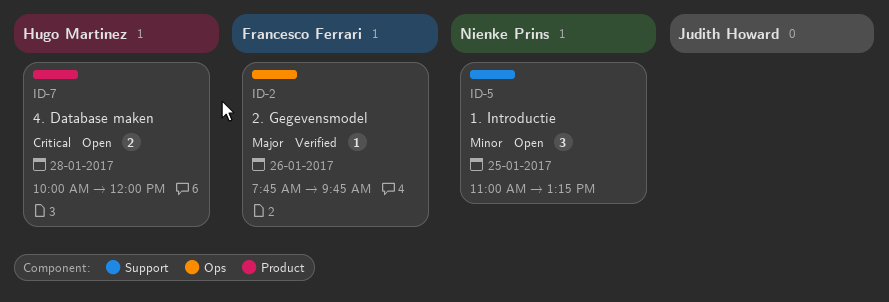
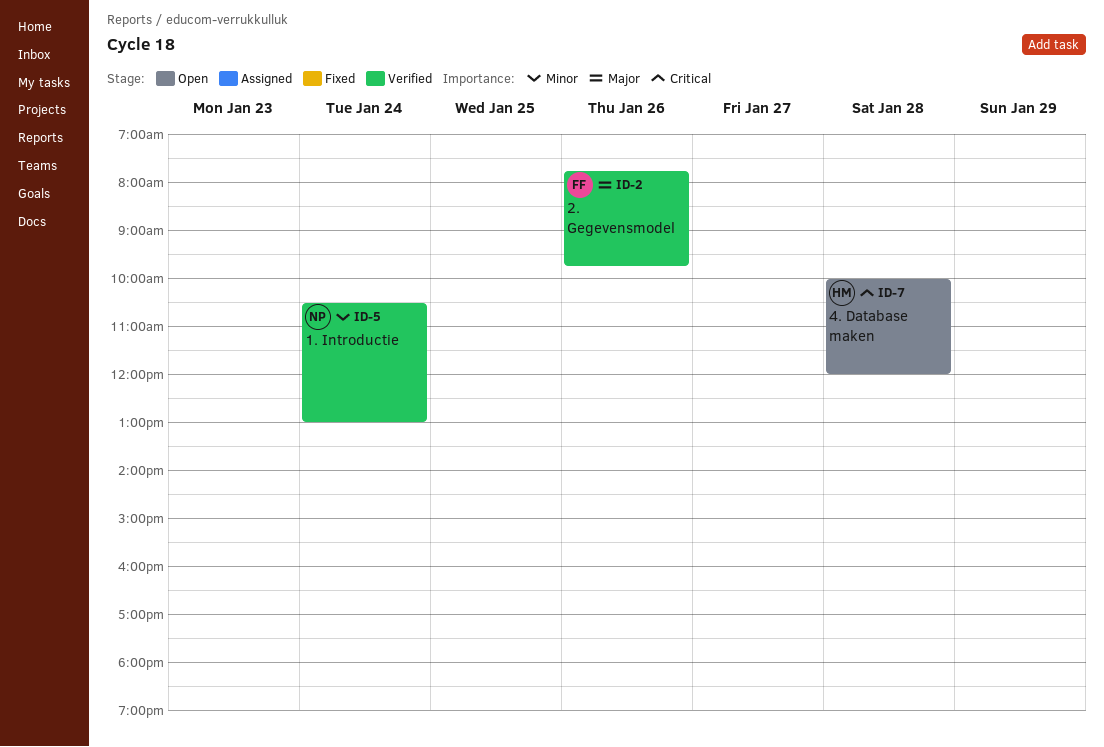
ID-5, status: Open -> Verified
ID-5, day: Jan 25 -> Jan 24
ID-5, begins: 11:00 -> 10:30
ID-5, ends: 13:15 -> 13:00

